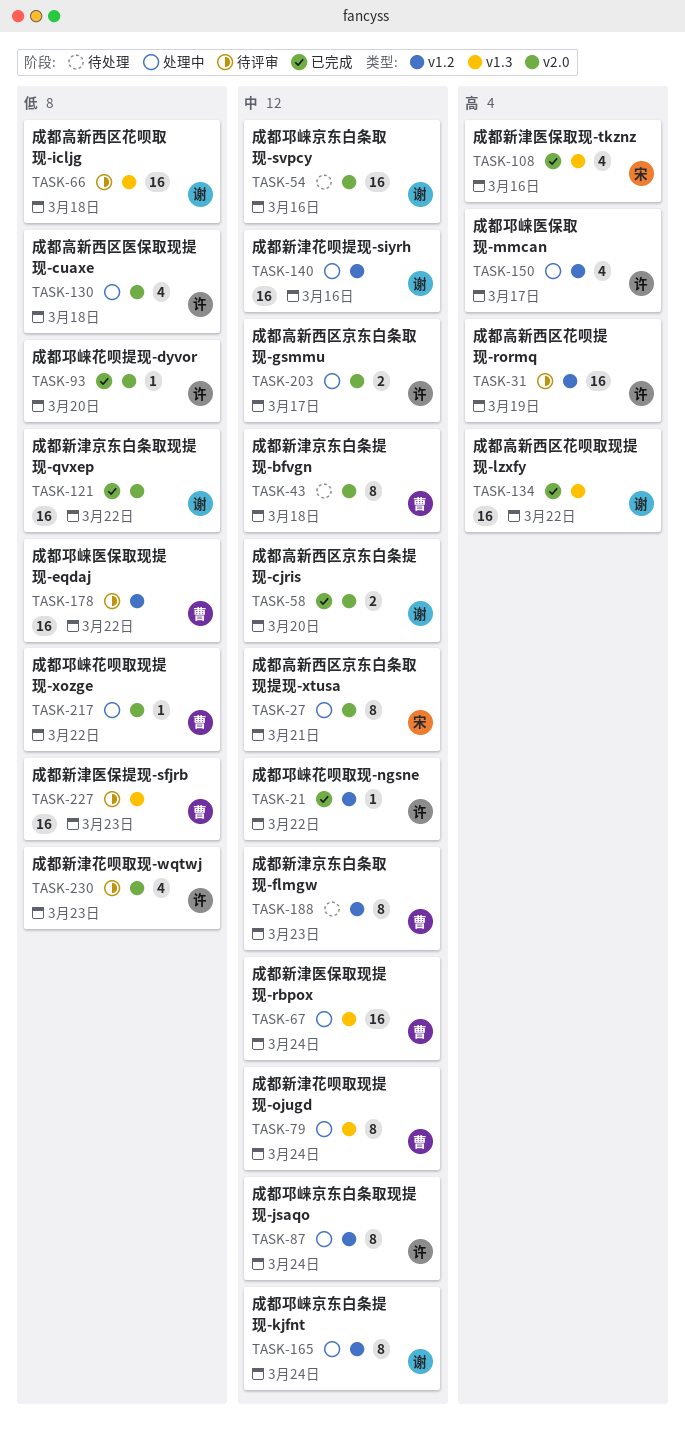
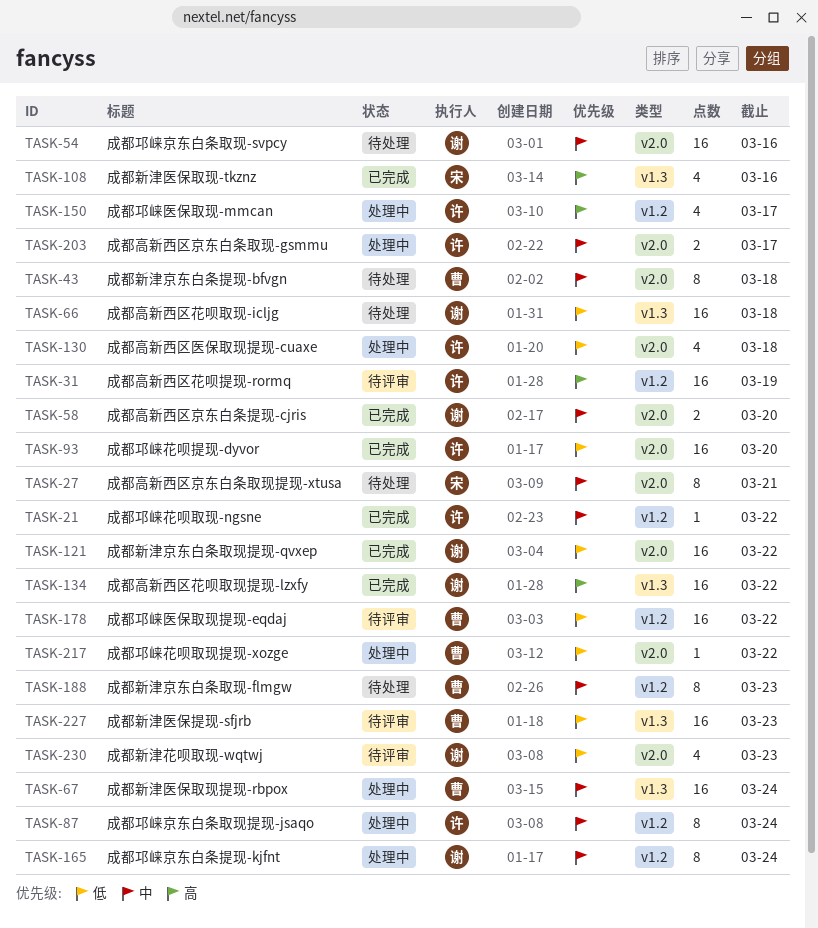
TASK-27, status: 处理中 -> 待处理
TASK-66, status: 待评审 -> 待处理
TASK-79: present -> none
TASK-93, estimate: 1 -> 16
TASK-140: present -> none
TASK-230, owner: 许 -> 谢

